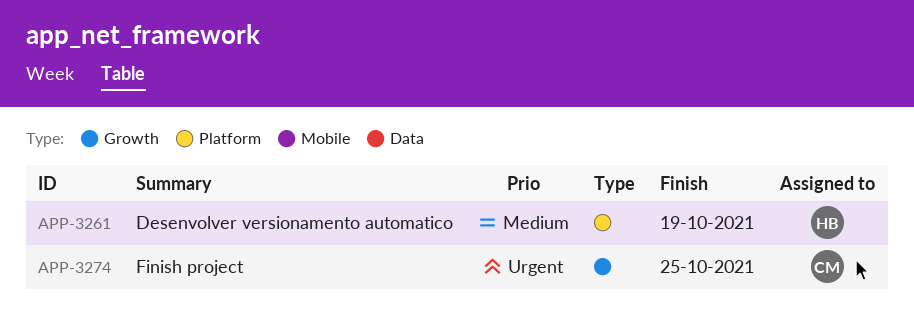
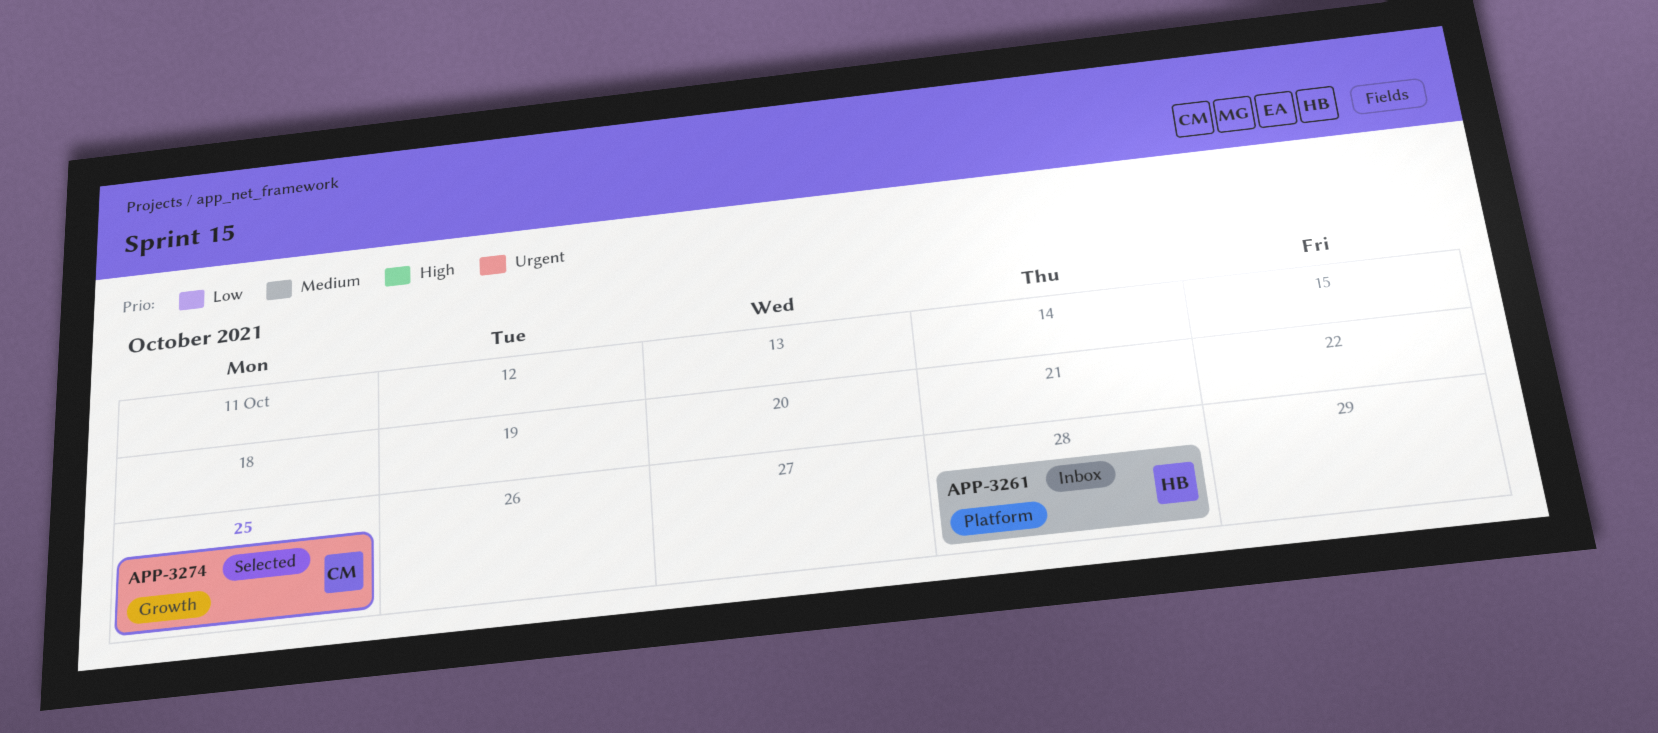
APP-3261, due: Oct 19 -> Oct 28

